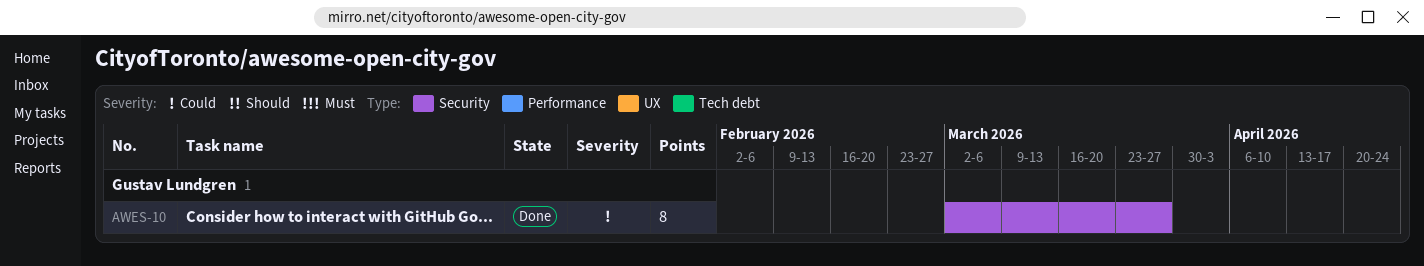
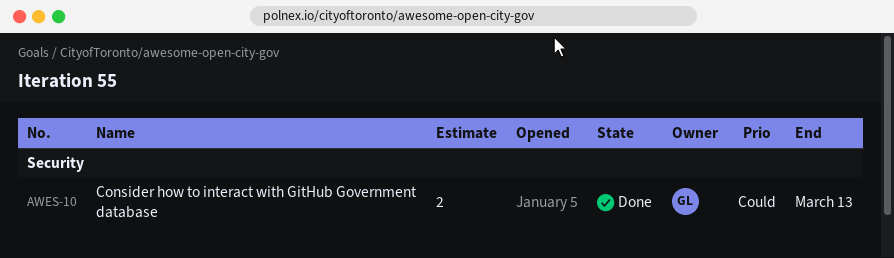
AWES-10, estimate: 8 -> 2
AWES-10, due: Mar 27 -> Mar 13

